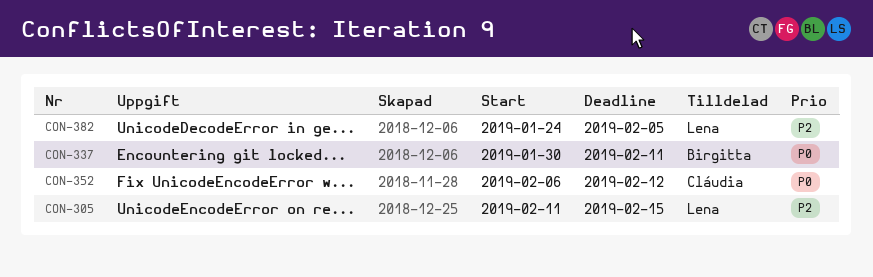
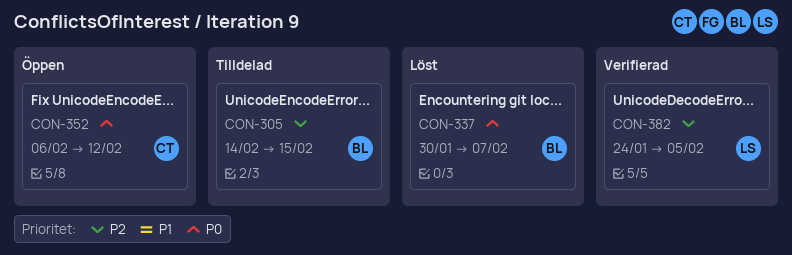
CON-305, owner: Lena -> Birgitta
CON-305, start: Feb 11 -> Feb 14
CON-337, due: Feb 11 -> Feb 7

